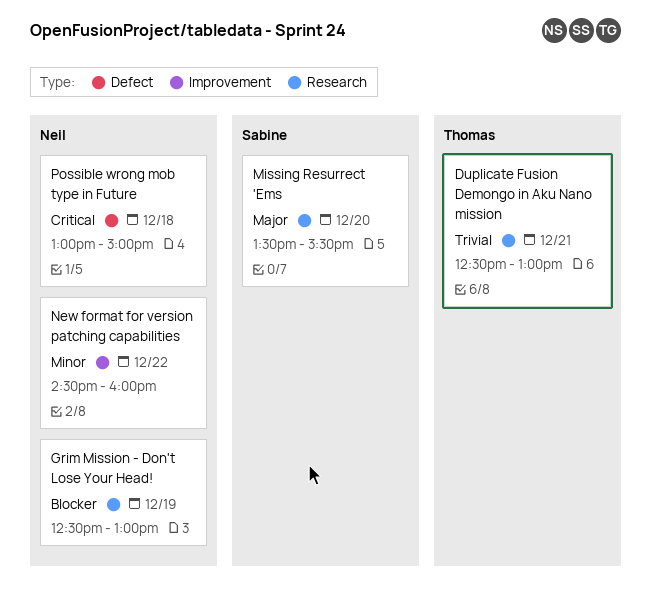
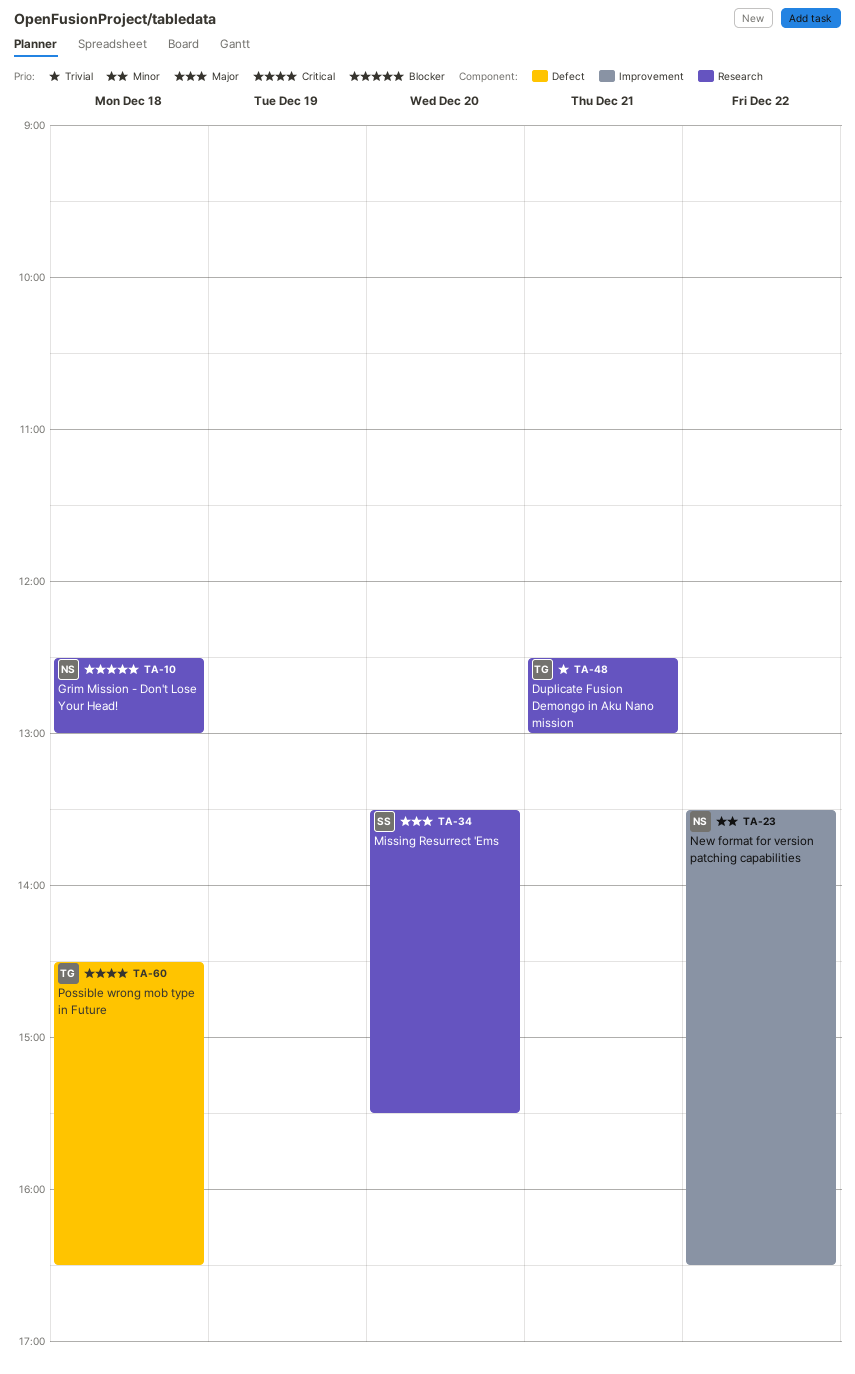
Grim Mission - Don't Lose Your Head!, day: Dec 19 -> Dec 18
New format for version patching capabilities, begins: 14:30 -> 13:30
New format for version patching capabilities, ends: 16:00 -> 16:30
Possible wrong mob type in Future, owner: Neil -> Thomas
Possible wrong mob type in Future, begins: 13:00 -> 14:30
Possible wrong mob type in Future, ends: 15:00 -> 16:30

